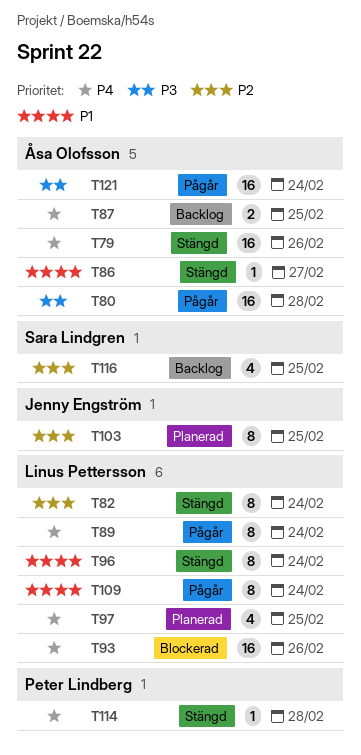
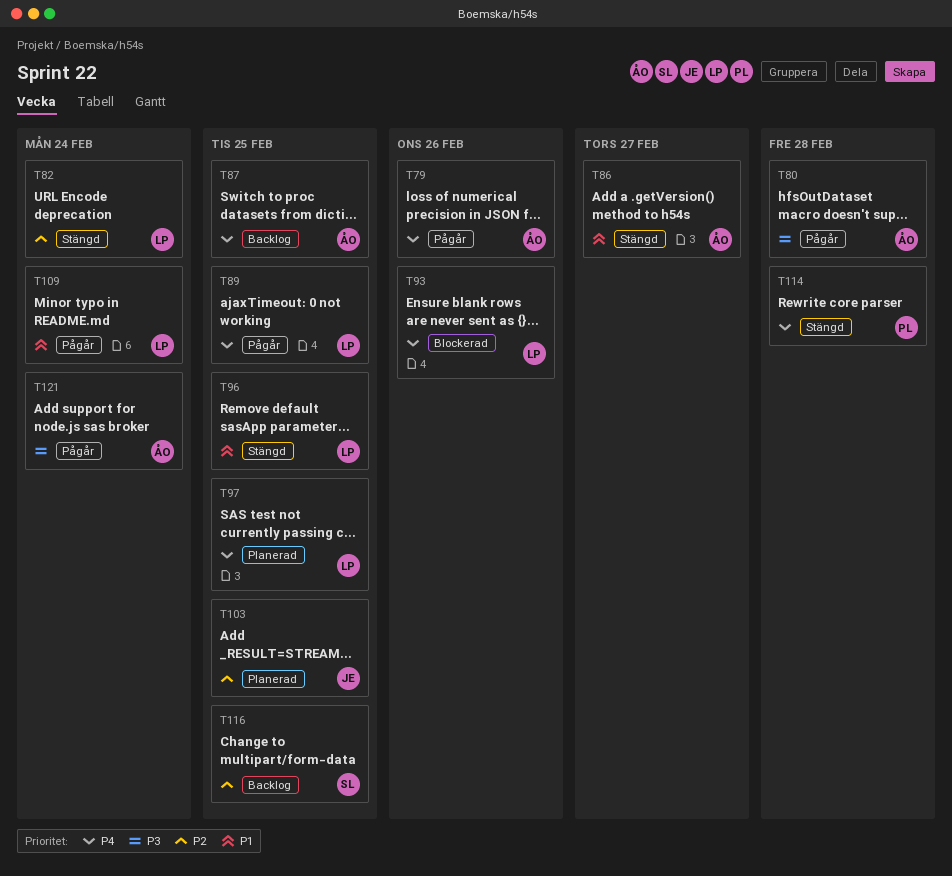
T79, status: Stängd -> Pågår
T89, due: Feb 24 -> Feb 25
T96, due: Feb 24 -> Feb 25

